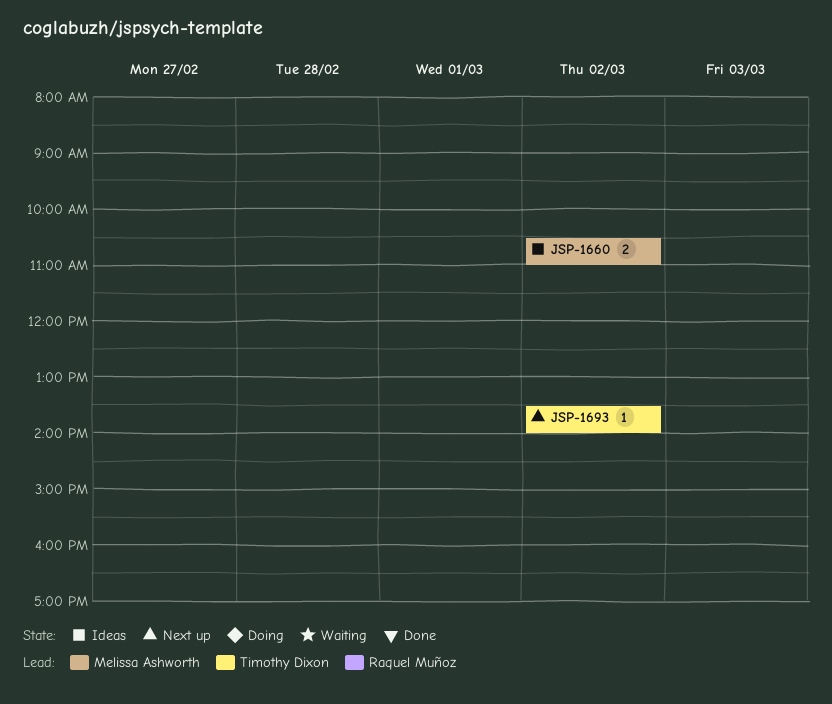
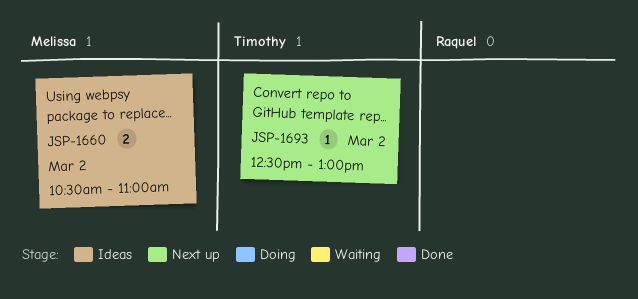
JSP-1693, begins: 13:30 -> 12:30
JSP-1693, ends: 14:00 -> 13:00

